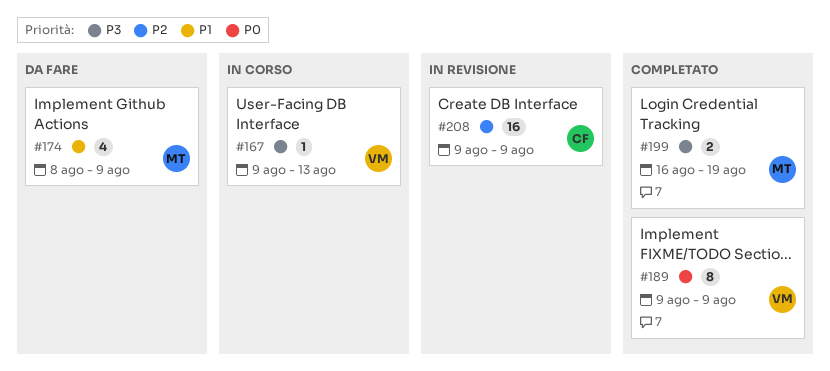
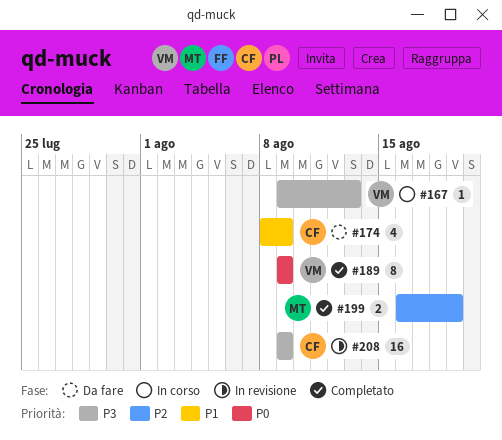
#174, owner: MT -> CF
#199, priority: P3 -> P2
#208, priority: P2 -> P3

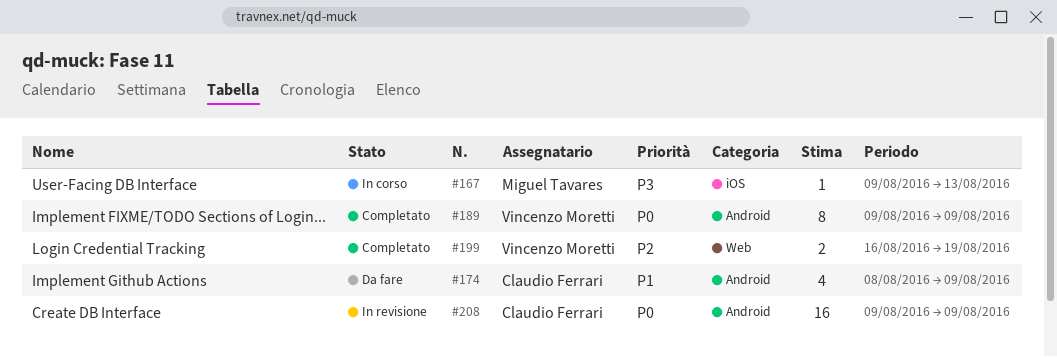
#167, owner: Vincenzo Moretti -> Miguel Tavares
#199, owner: Miguel Tavares -> Vincenzo Moretti
#208, priority: P3 -> P0

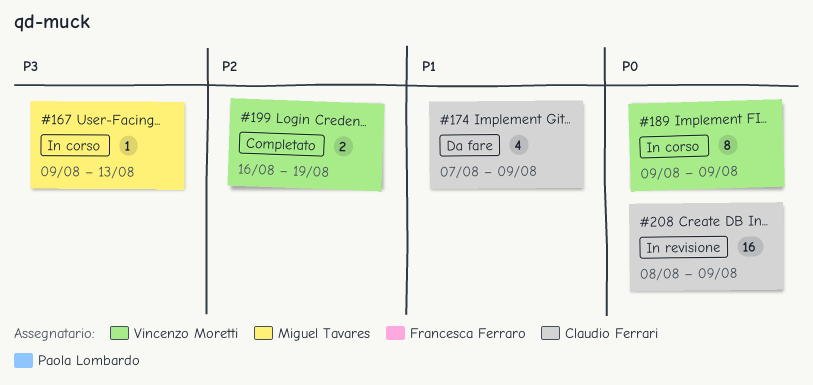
#174, start: Aug 8 -> Aug 7
#189, status: Completato -> In corso
#208, start: Aug 9 -> Aug 8

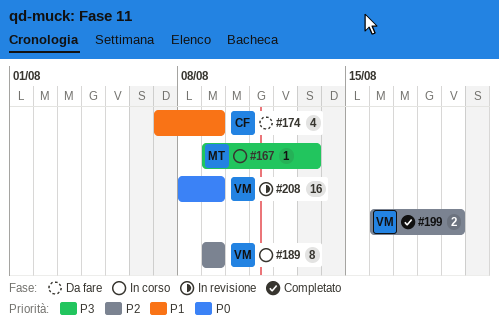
#189, priority: P0 -> P2
#208, owner: Claudio Ferrari -> Vincenzo Moretti

